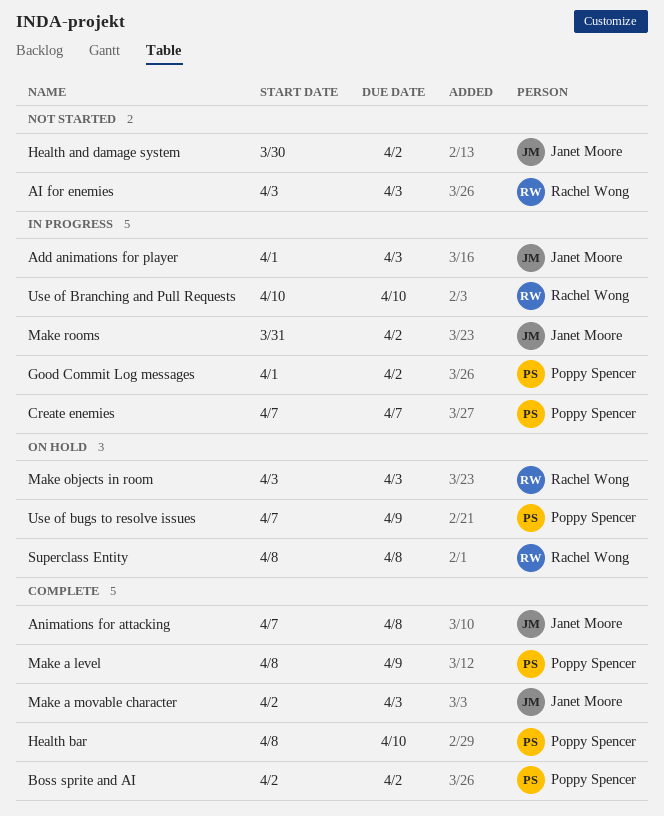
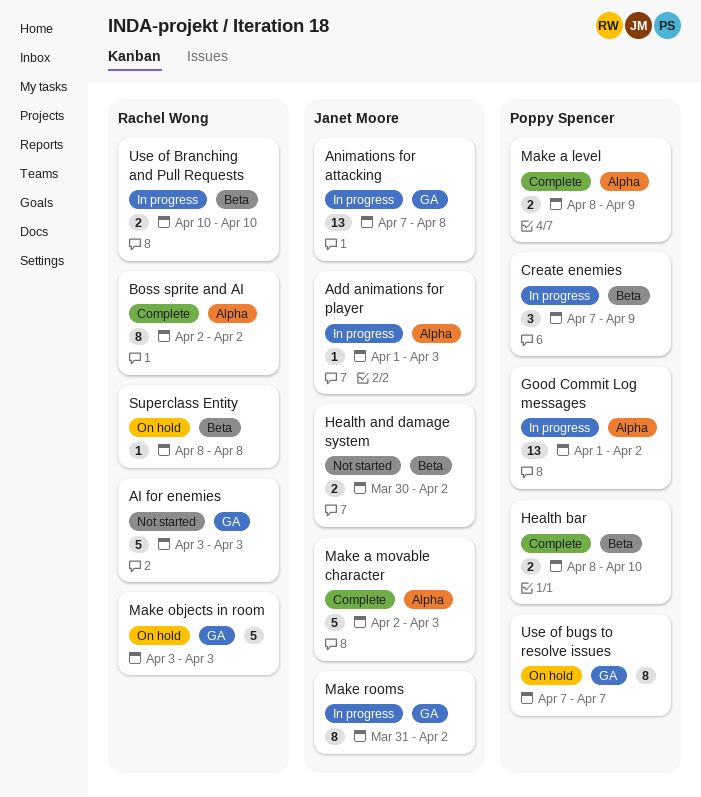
Animations for attacking, status: Complete -> In progress
Boss sprite and AI, owner: Poppy Spencer -> Rachel Wong
Create enemies, due: Apr 7 -> Apr 9
Use of bugs to resolve issues, due: Apr 9 -> Apr 7

